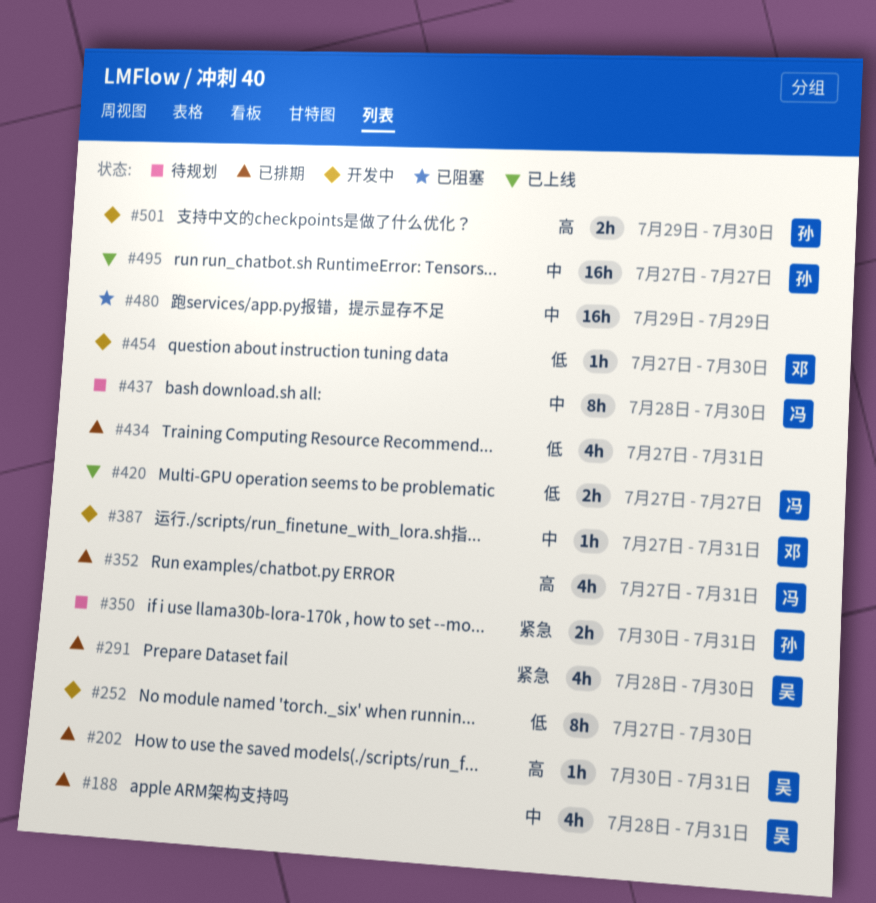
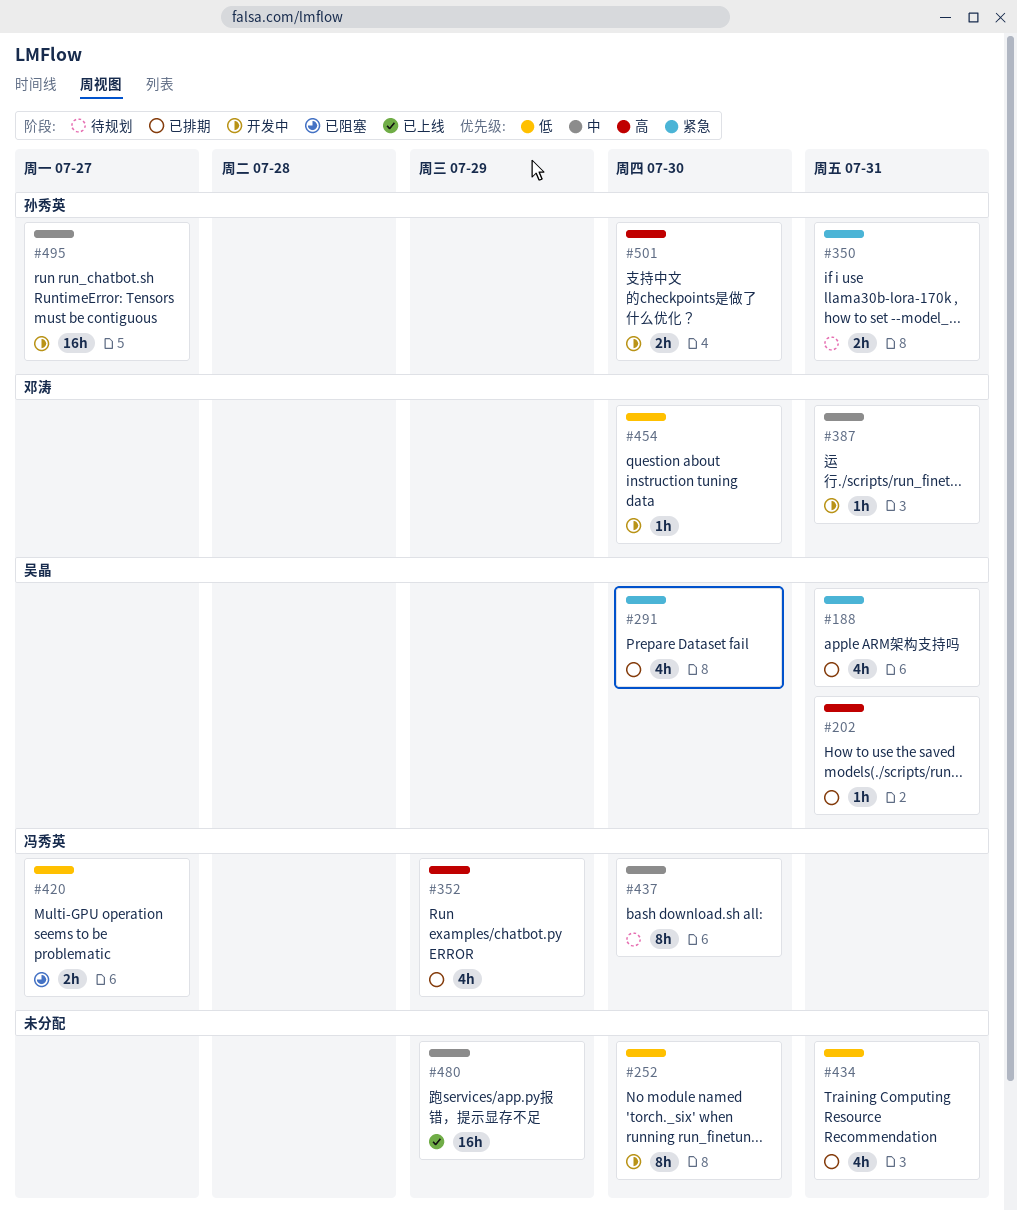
#188, priority: 中 -> 紧急
#352, due: Jul 31 -> Jul 29
#420, status: 已上线 -> 已阻塞
#480, status: 已阻塞 -> 已上线
#495, status: 已上线 -> 开发中

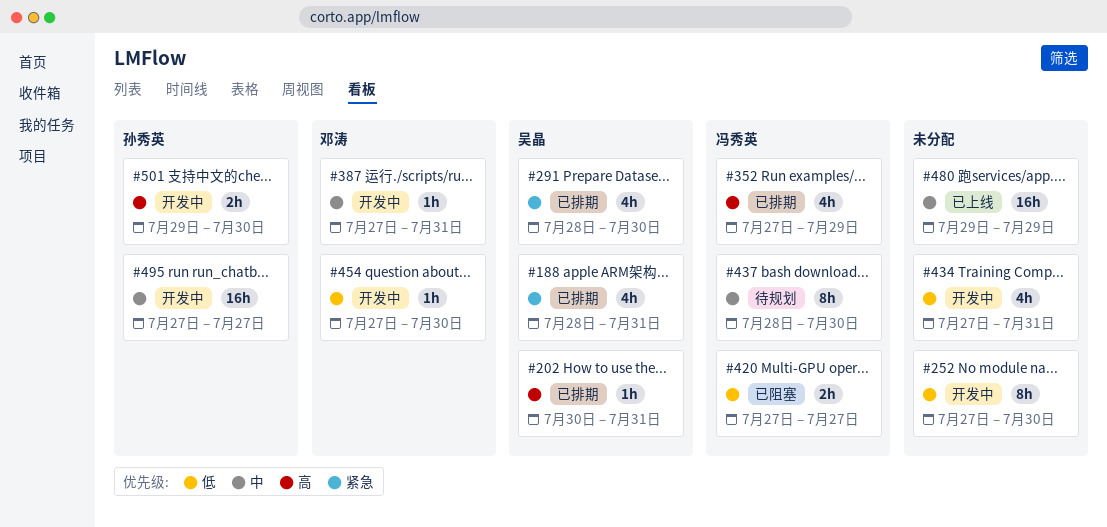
#350: present -> none
#434, status: 已排期 -> 开发中

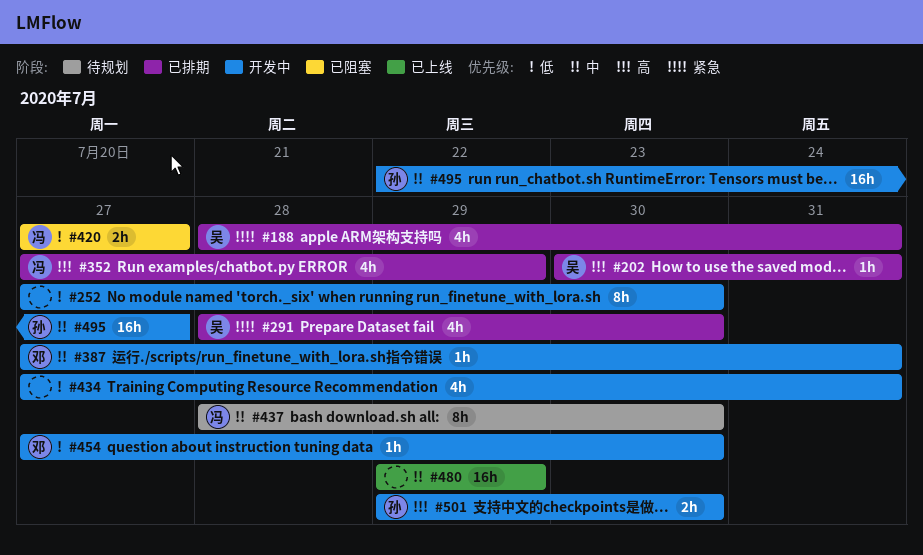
#495, start: Jul 27 -> Jul 22

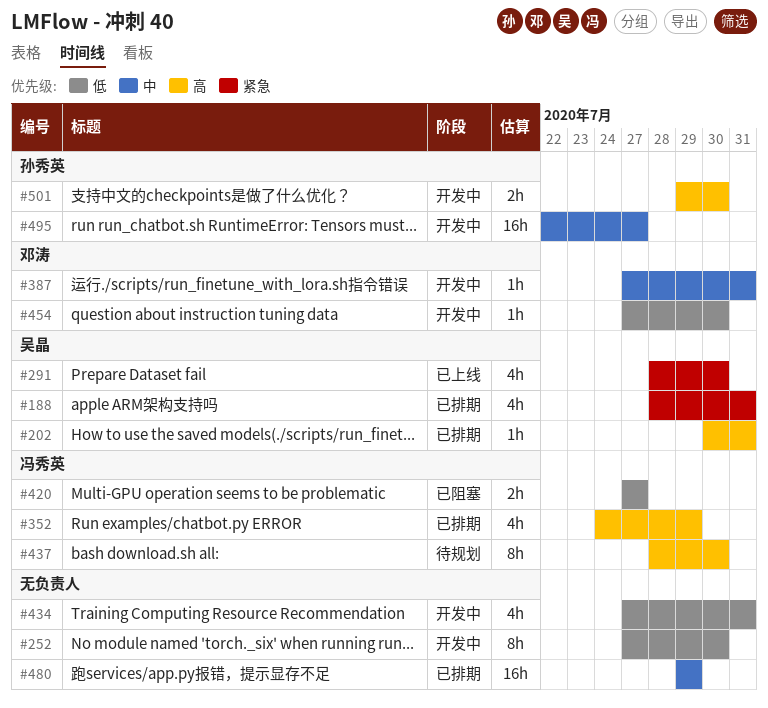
#291, status: 已排期 -> 已上线
#352, start: Jul 27 -> Jul 24
#437, priority: 中 -> 高
#480, status: 已上线 -> 已排期

